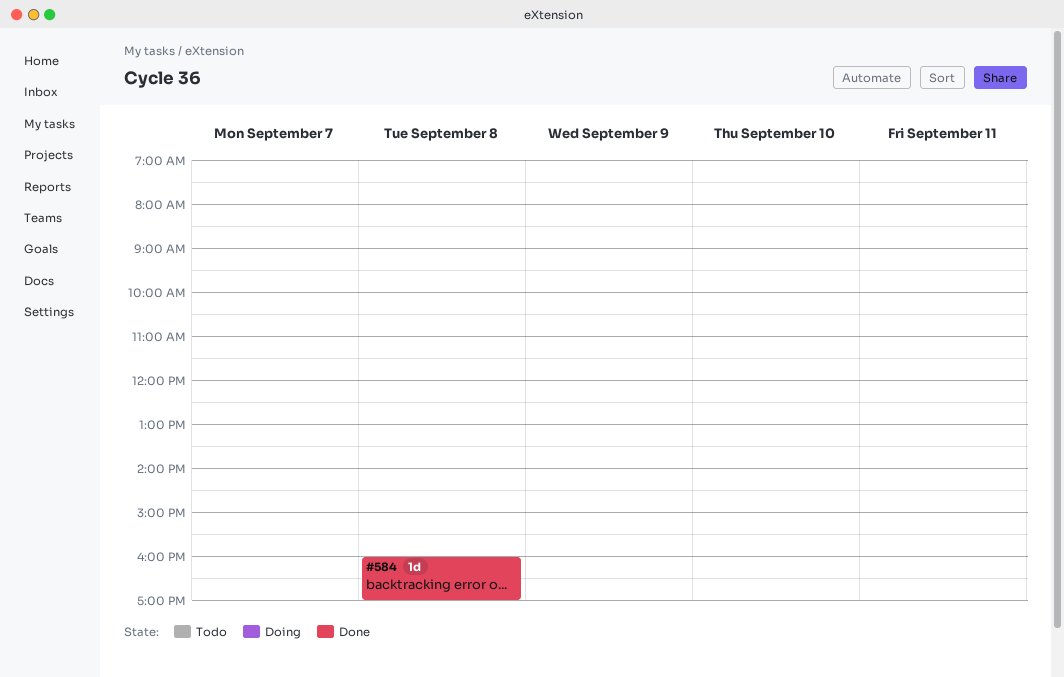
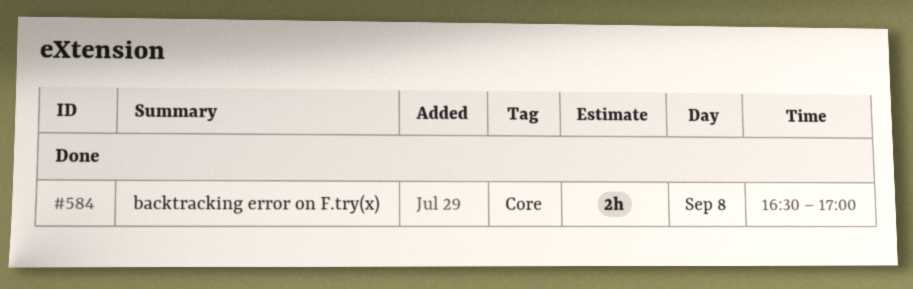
#584, estimate: 1d -> 2h
#584, begins: 16:00 -> 16:30

